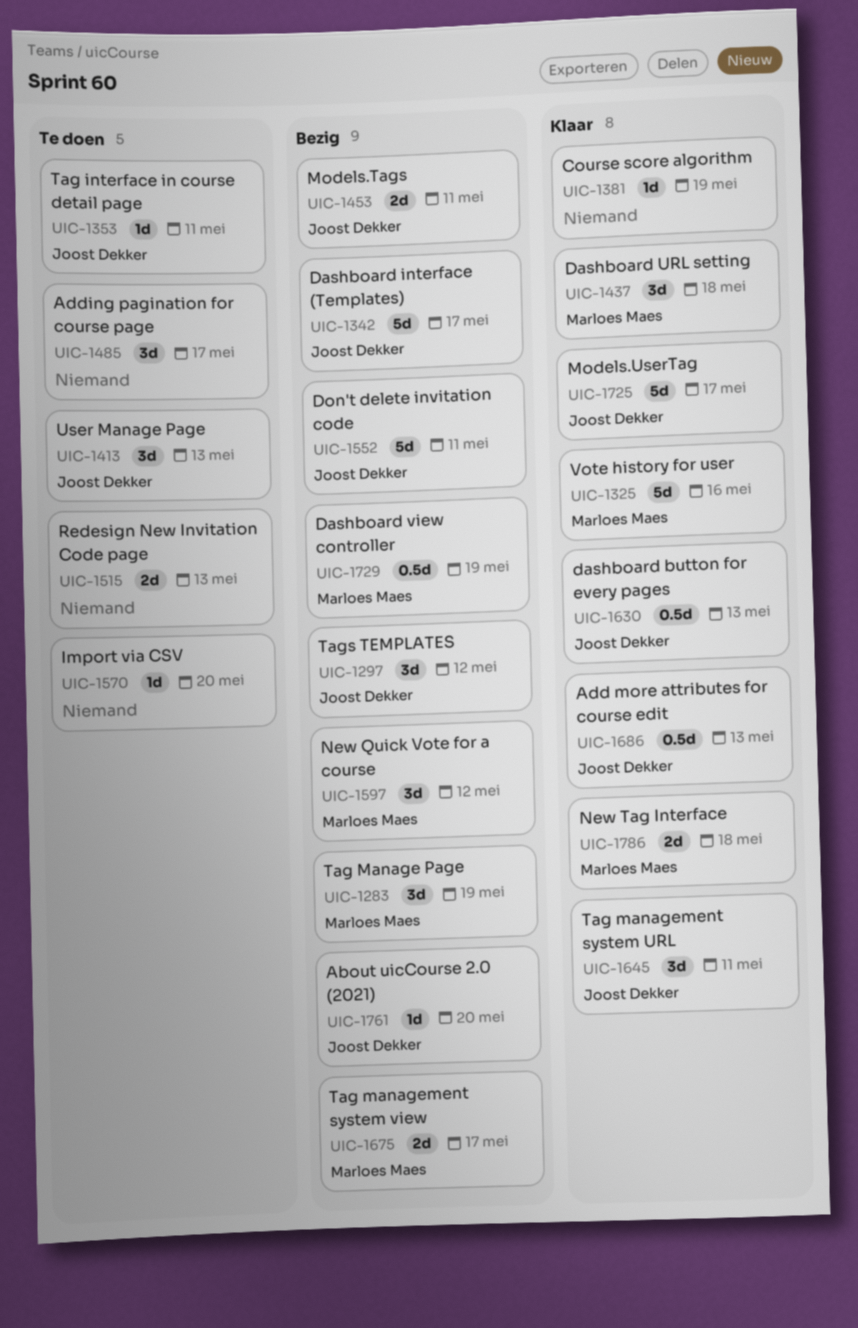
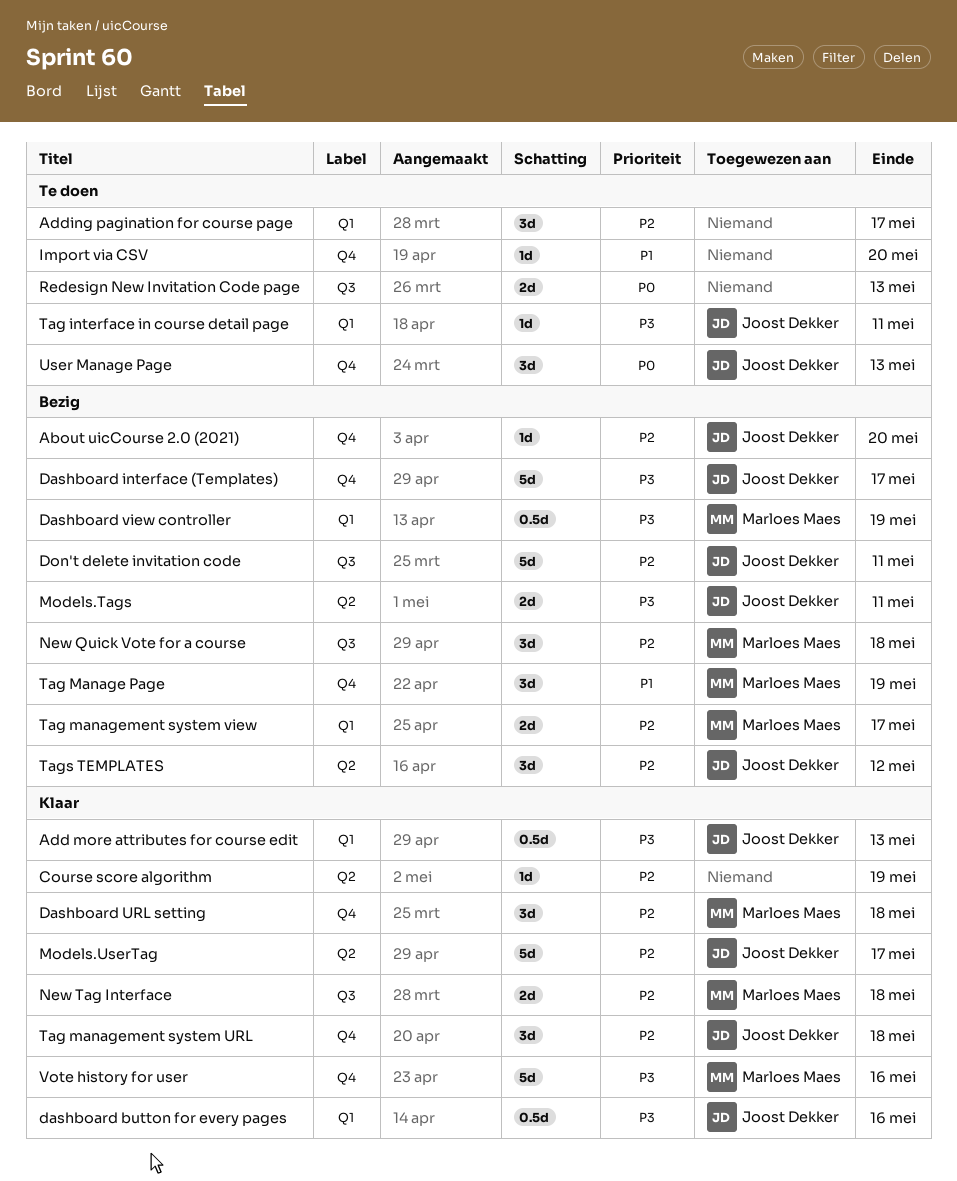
dashboard button for every pages, due: May 13 -> May 16
New Quick Vote for a course, due: May 12 -> May 18
Tag management system URL, due: May 11 -> May 18

